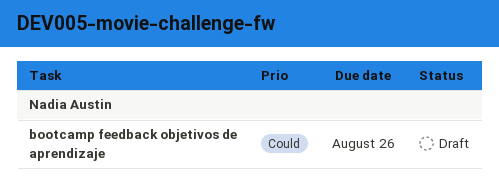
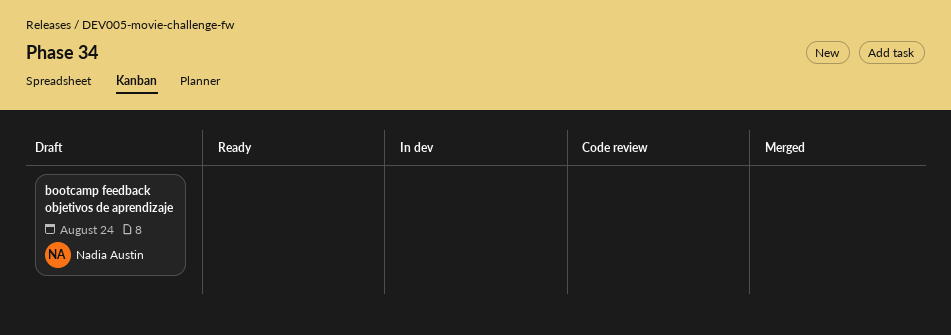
bootcamp feedback objetivos de aprendizaje, due: Aug 26 -> Aug 24

